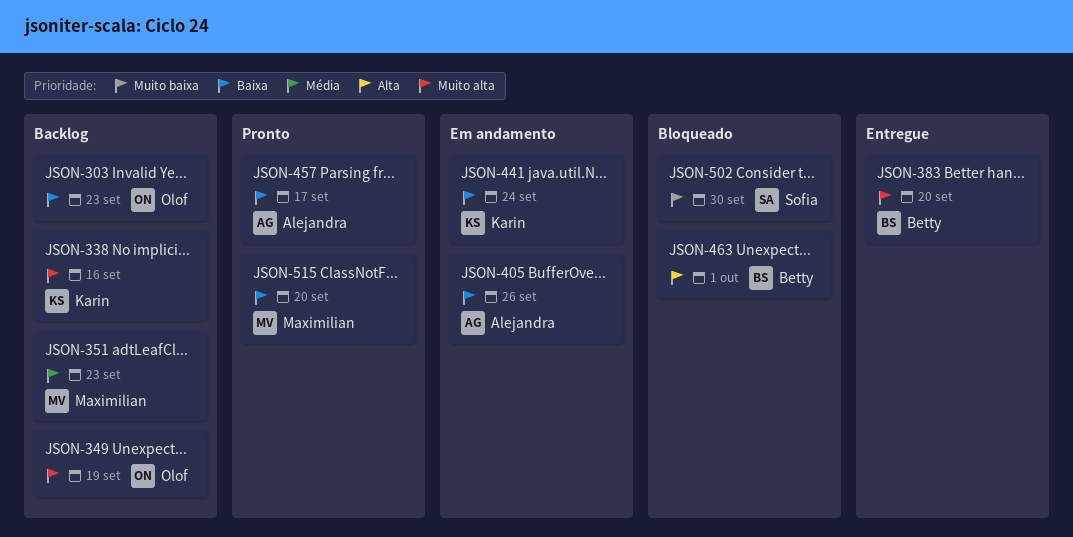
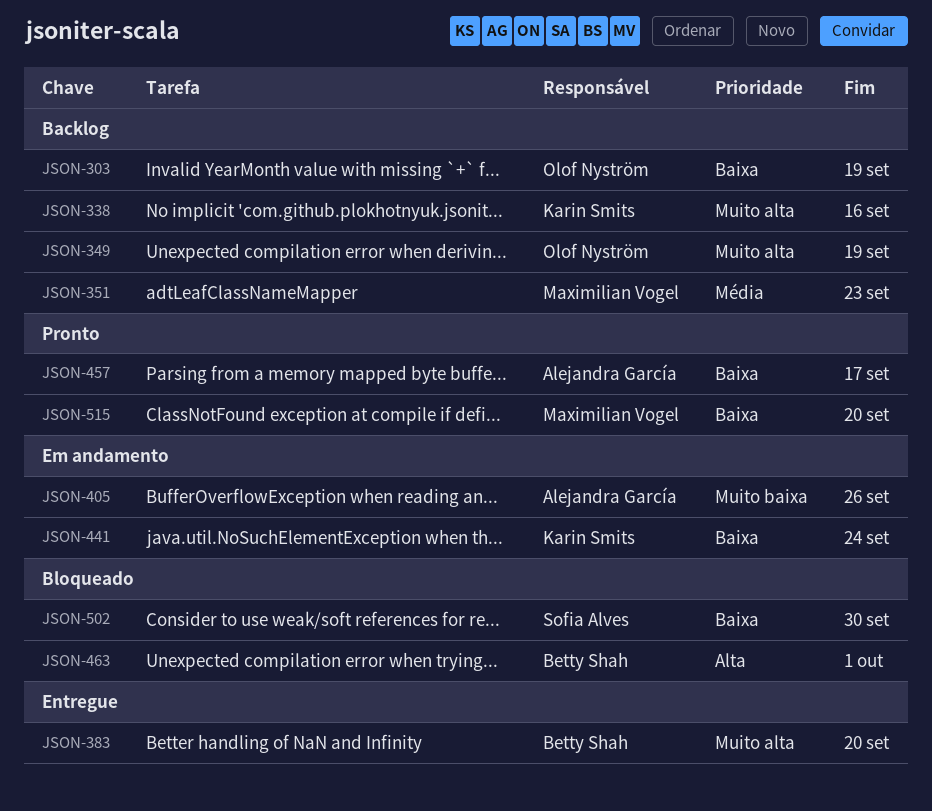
JSON-303, due: Sep 23 -> Sep 19
JSON-405, priority: Baixa -> Muito baixa
JSON-502, priority: Muito baixa -> Baixa

